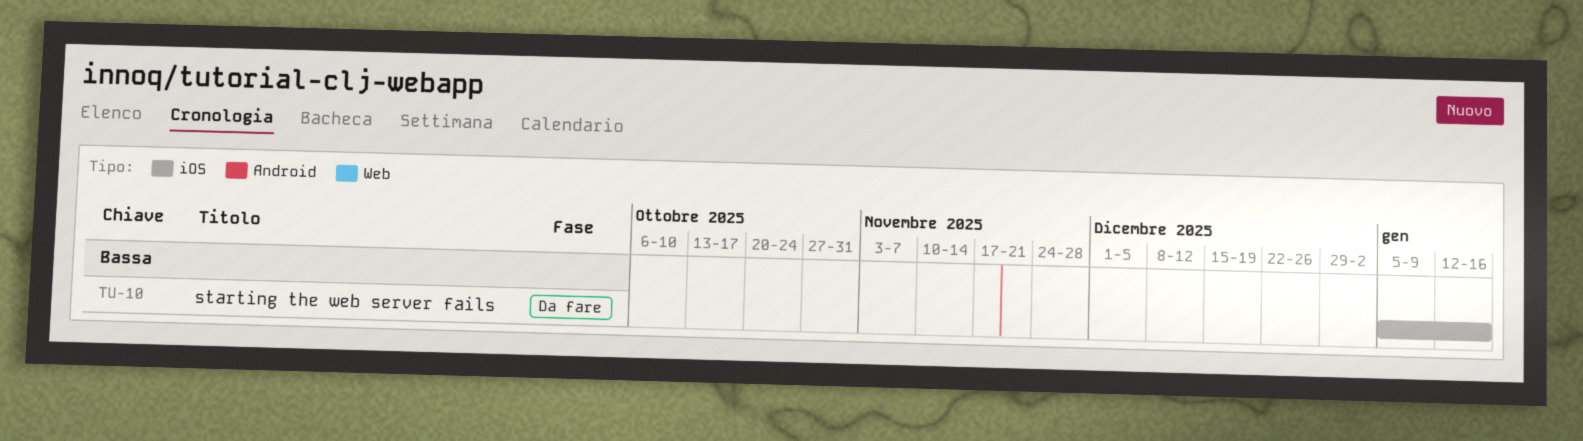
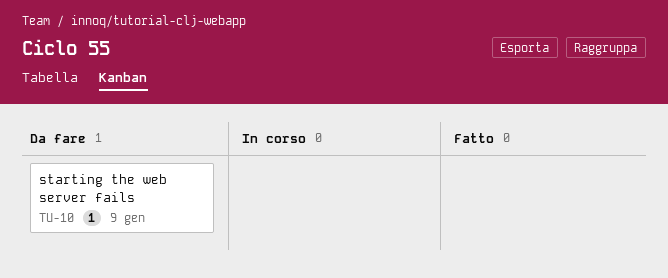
TU-10, due: Jan 16 -> Jan 9

